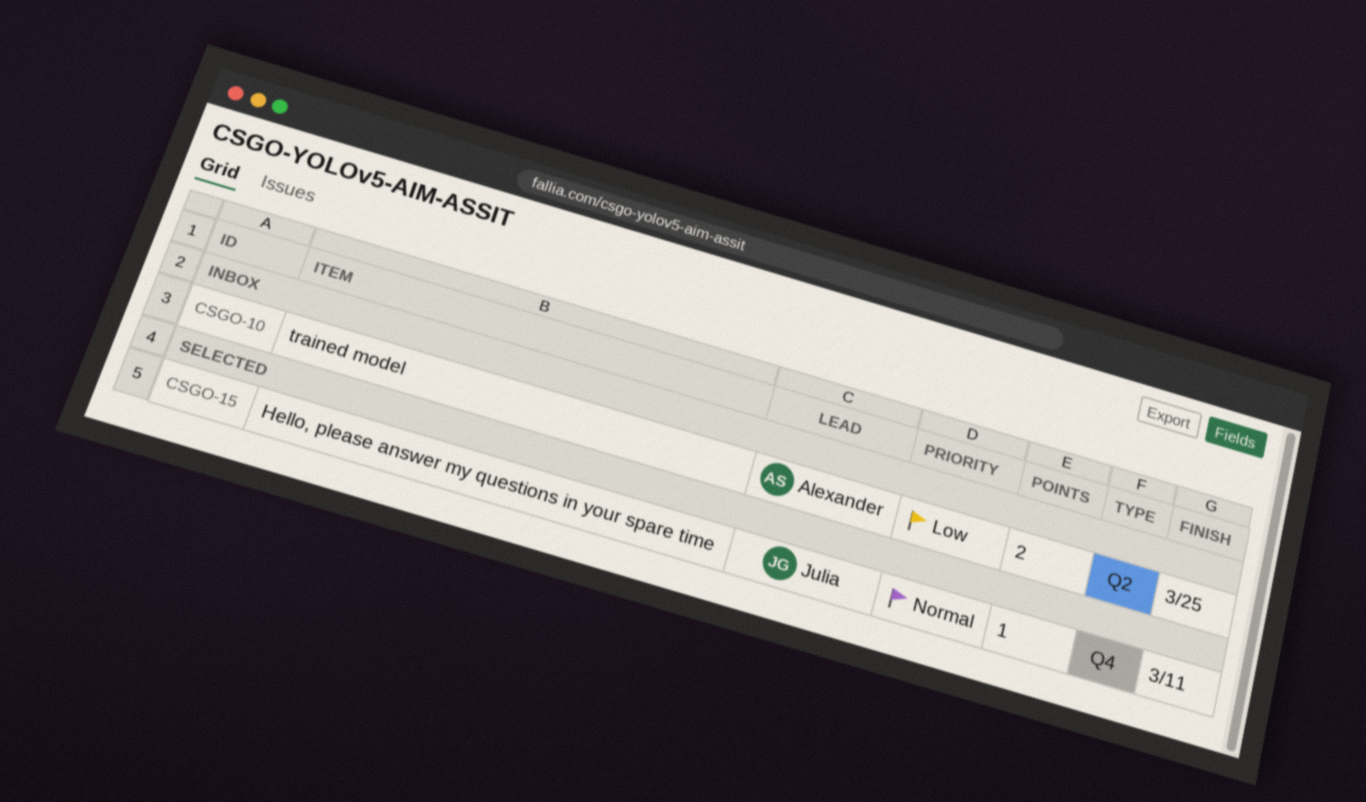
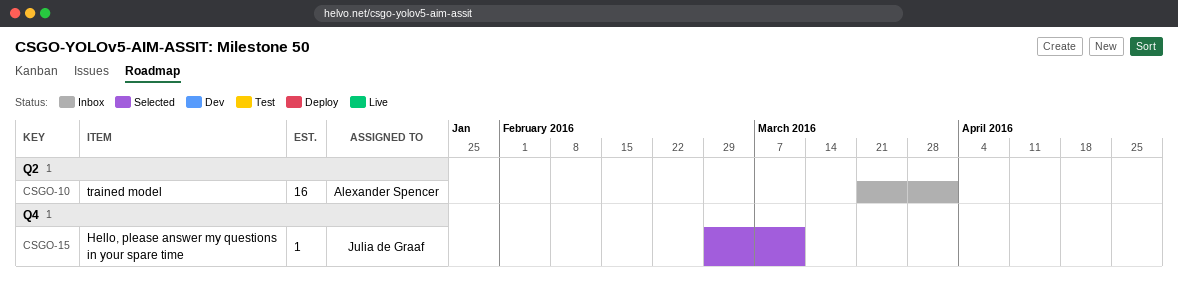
CSGO-10, estimate: 2 -> 16
CSGO-10, due: Mar 25 -> Apr 1

